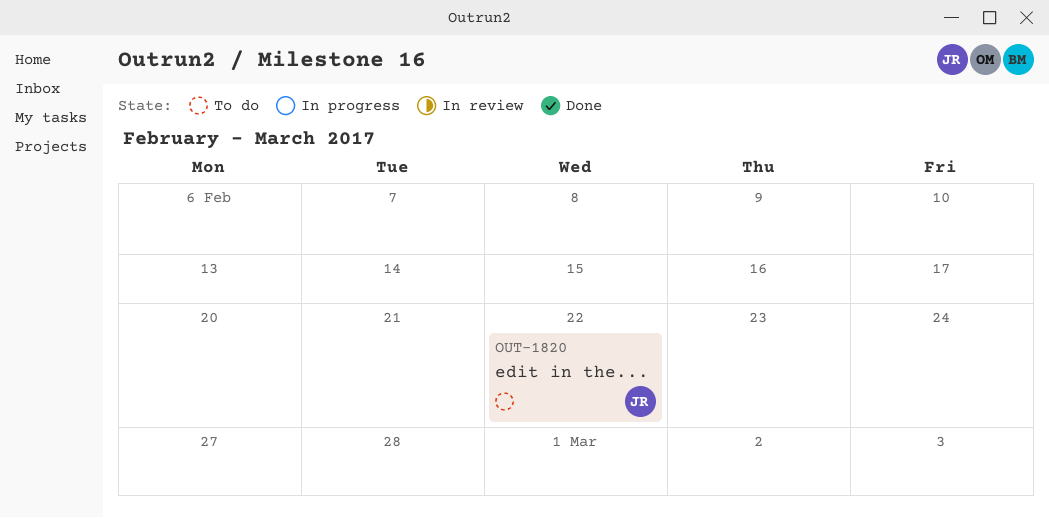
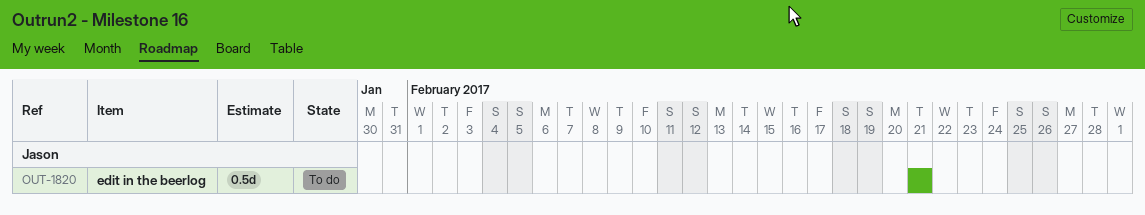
OUT-1820, due: Feb 22 -> Feb 21

